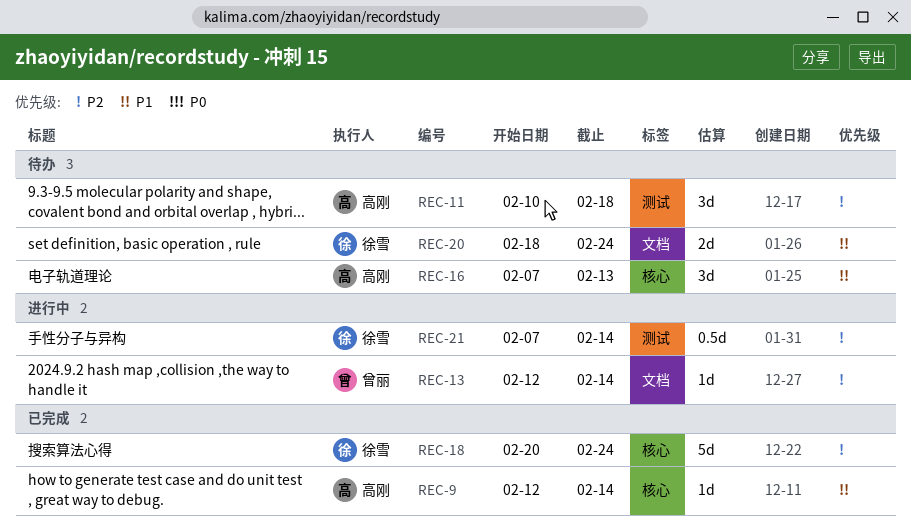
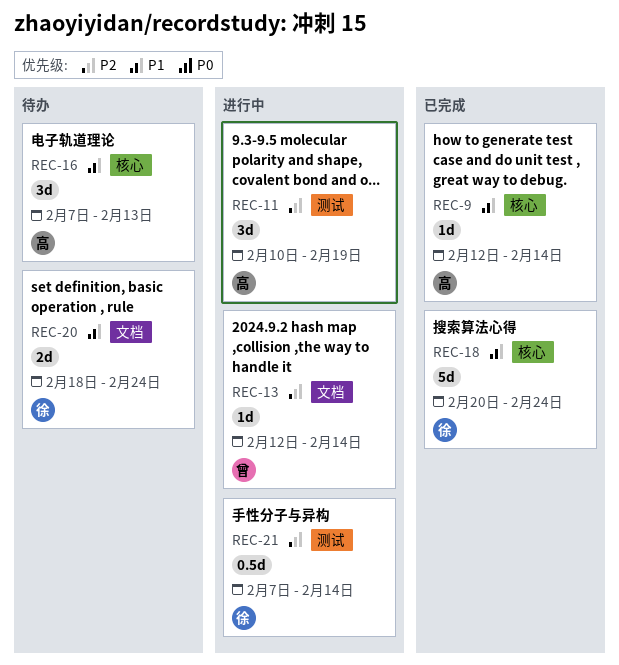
REC-11, status: 待办 -> 进行中
REC-11, due: Feb 18 -> Feb 19
REC-18, priority: P2 -> P1

